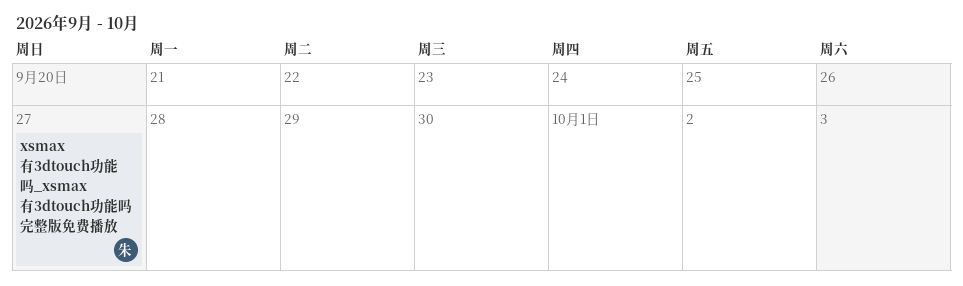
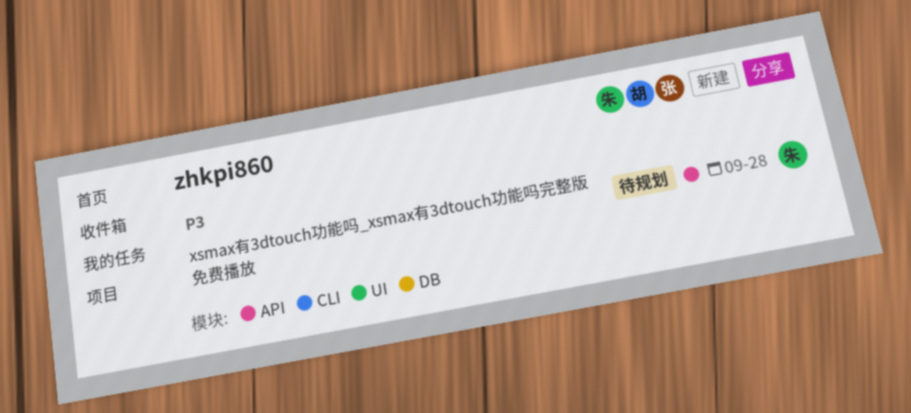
xsmax有3dtouch功能吗_xsmax有3dtouch功能吗完整版免费播放, due: Sep 27 -> Sep 28

